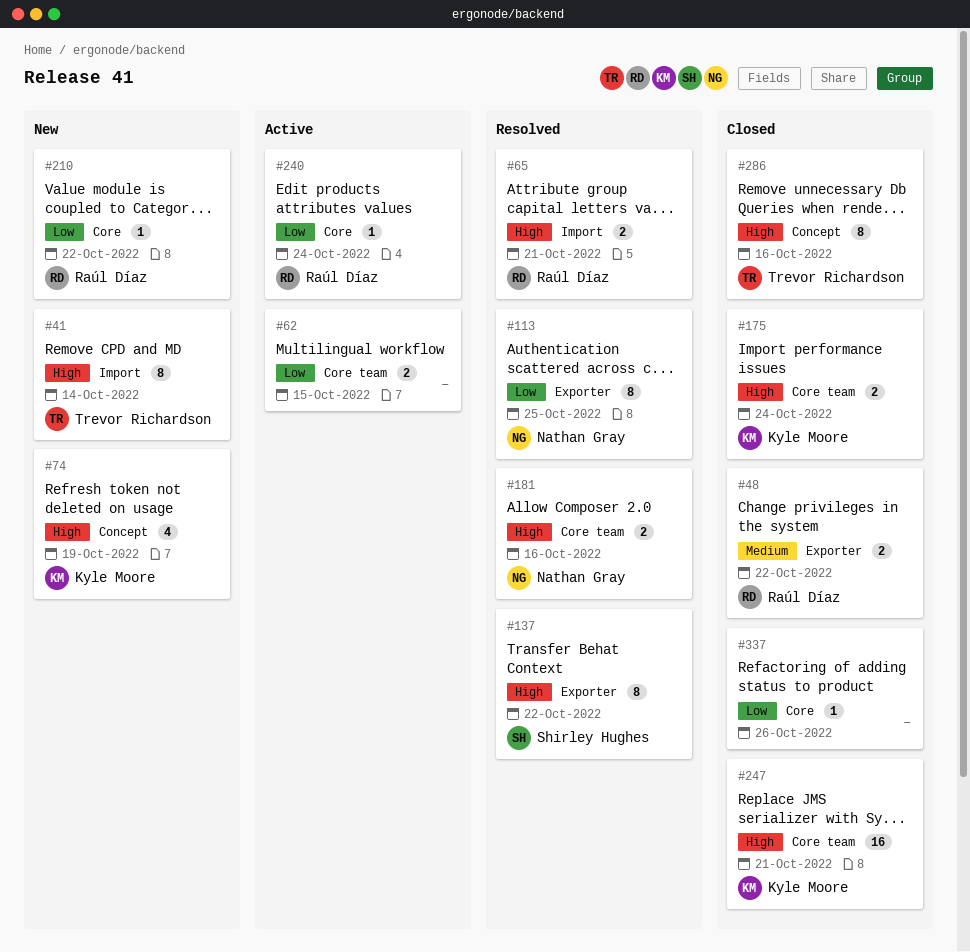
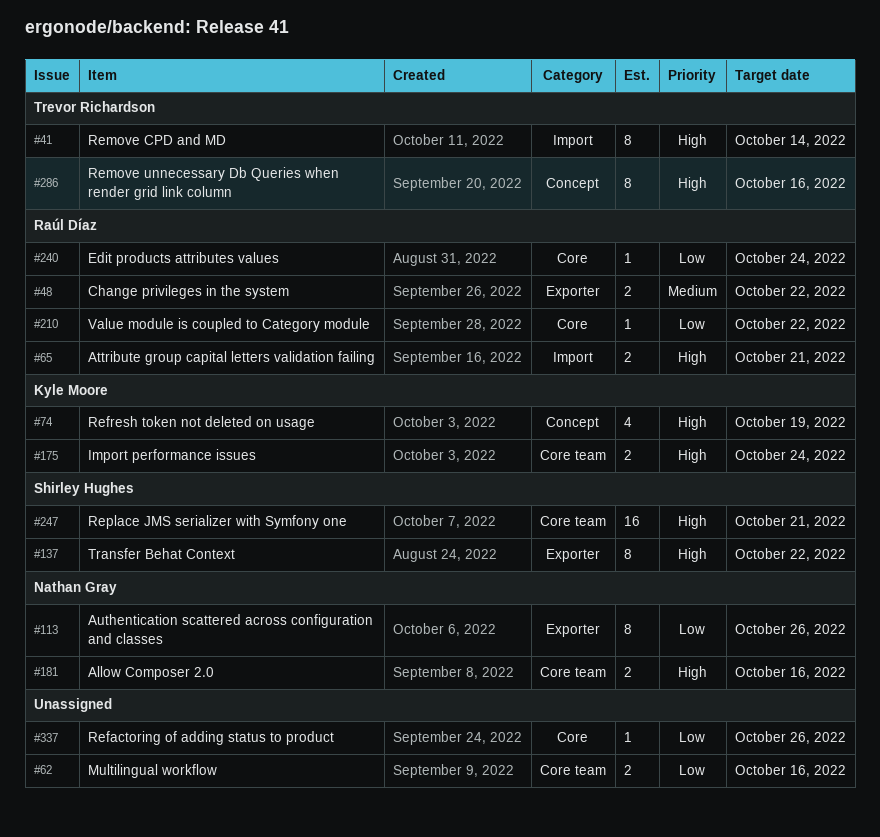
#62, due: Oct 15 -> Oct 16
#113, due: Oct 25 -> Oct 26
#247, owner: Kyle Moore -> Shirley Hughes

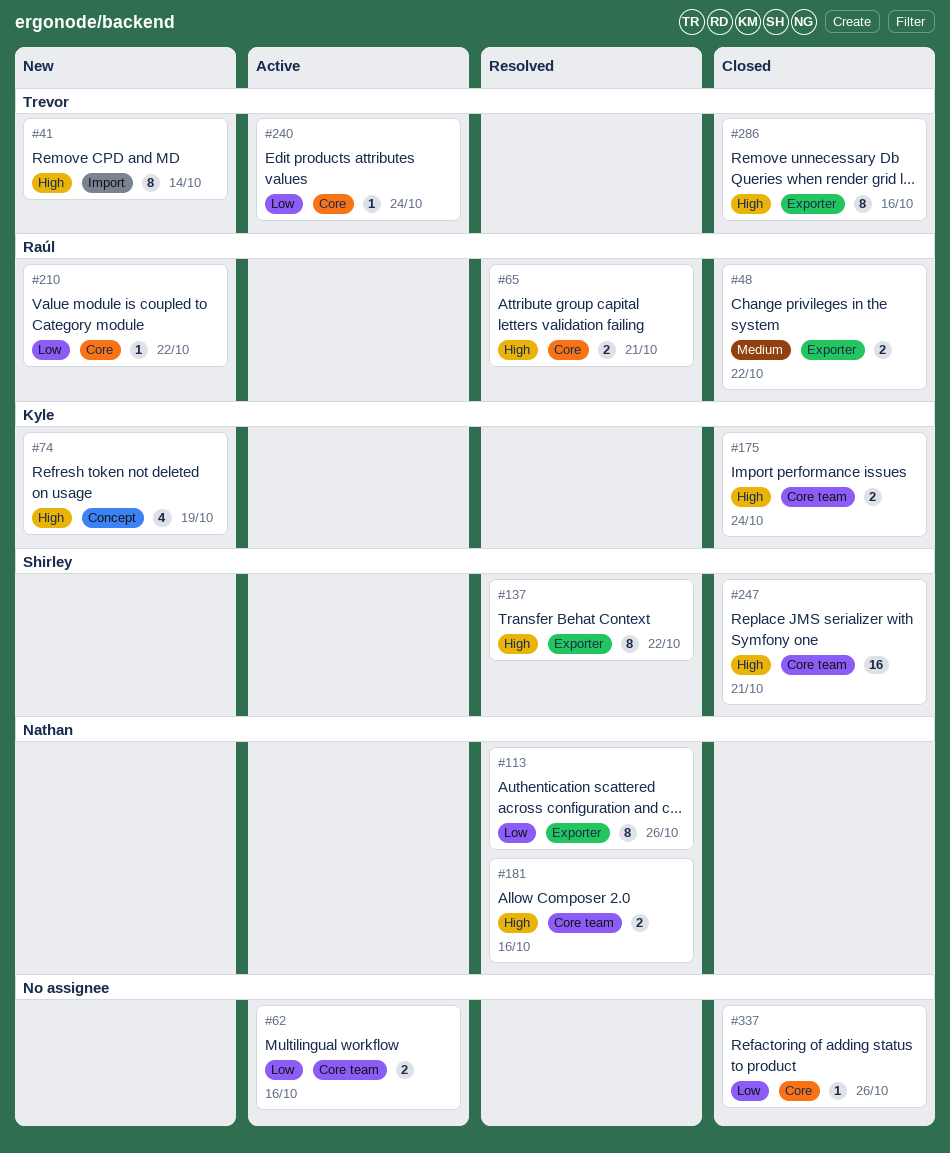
#65, label: Import -> Core
#240, owner: Raúl Díaz -> Trevor Richardson
#286, label: Concept -> Exporter

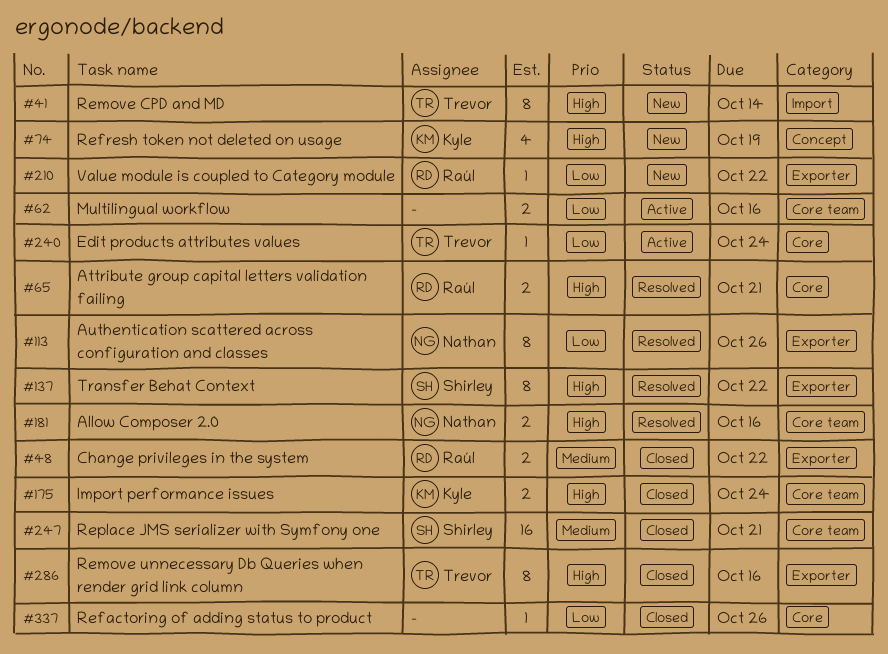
#210, label: Core -> Exporter
#247, priority: High -> Medium

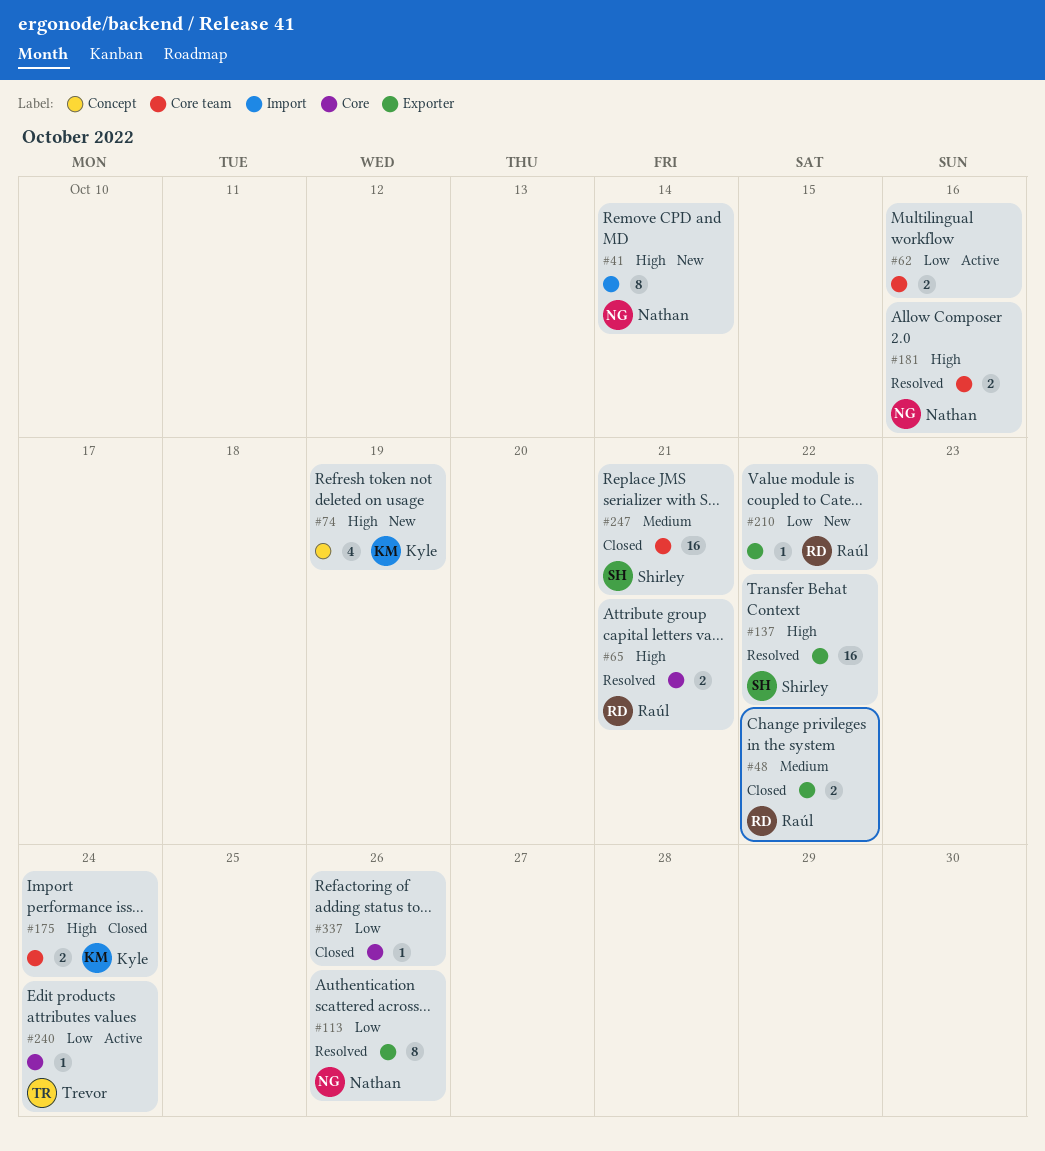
#41, owner: Trevor -> Nathan
#137, estimate: 8 -> 16
#286: present -> none

